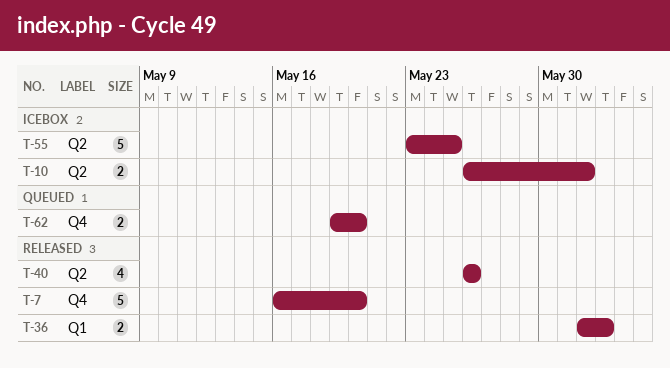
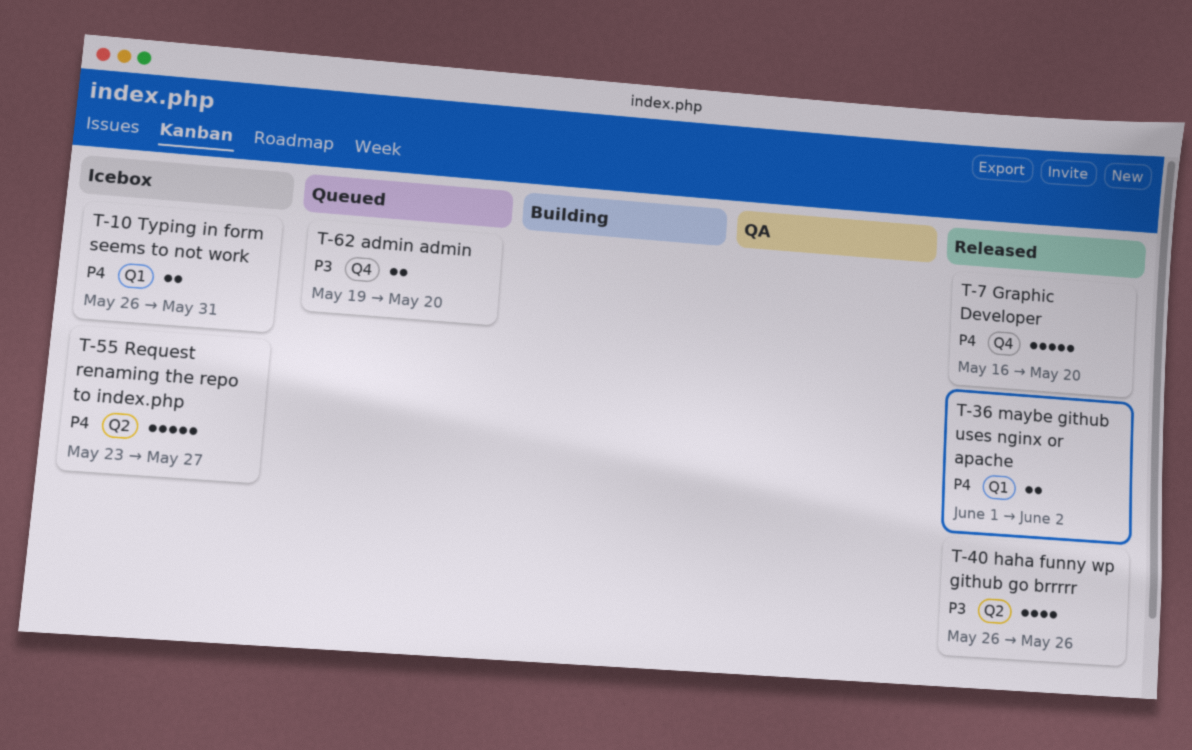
T-10, label: Q2 -> Q1
T-10, due: Jun 1 -> May 31
T-55, due: May 25 -> May 27

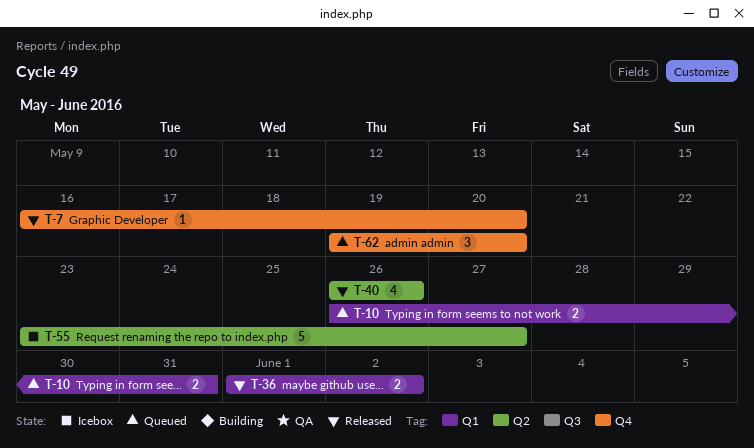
T-7, estimate: 5 -> 1
T-10, status: Icebox -> Queued
T-62, estimate: 2 -> 3

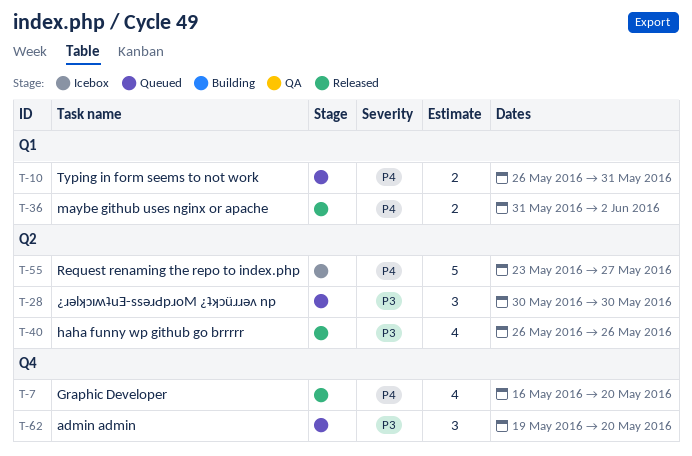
T-7, estimate: 1 -> 4
T-28: none -> present
T-36, start: Jun 1 -> May 31

